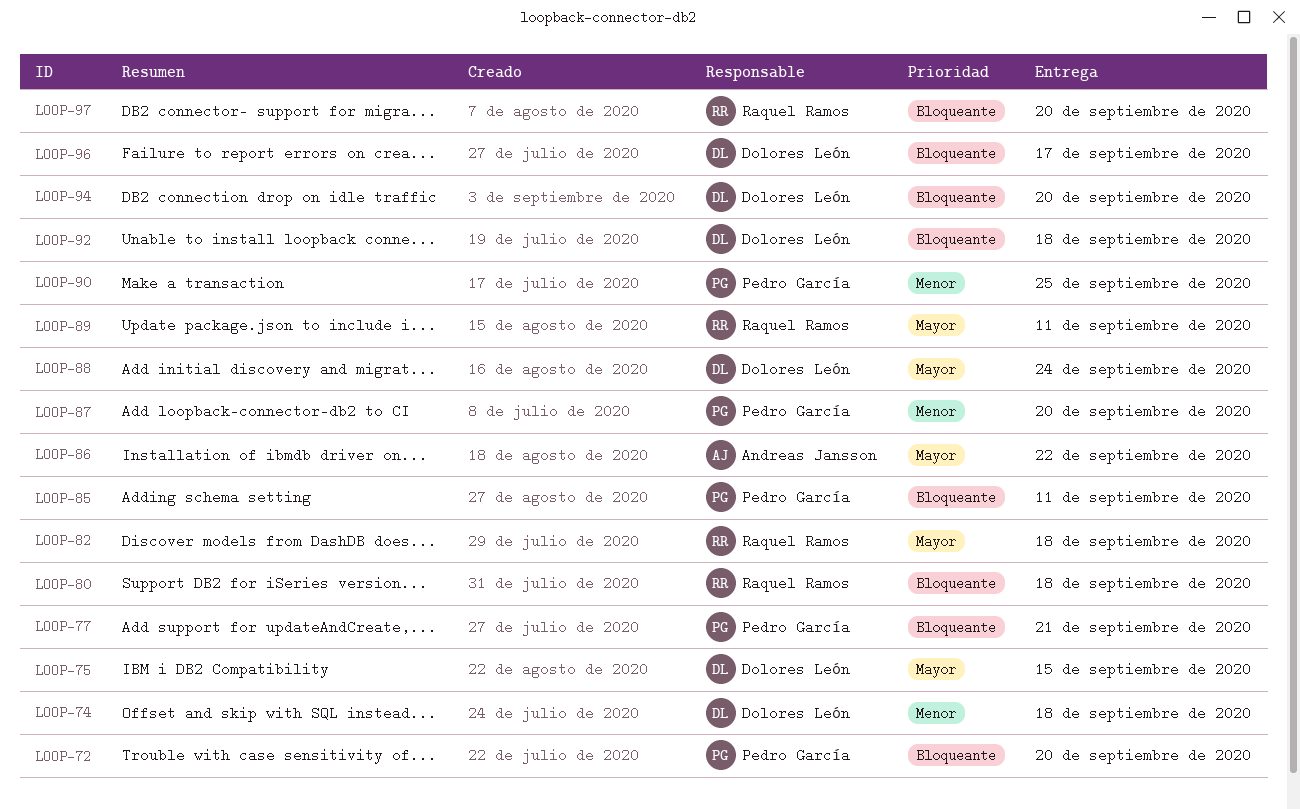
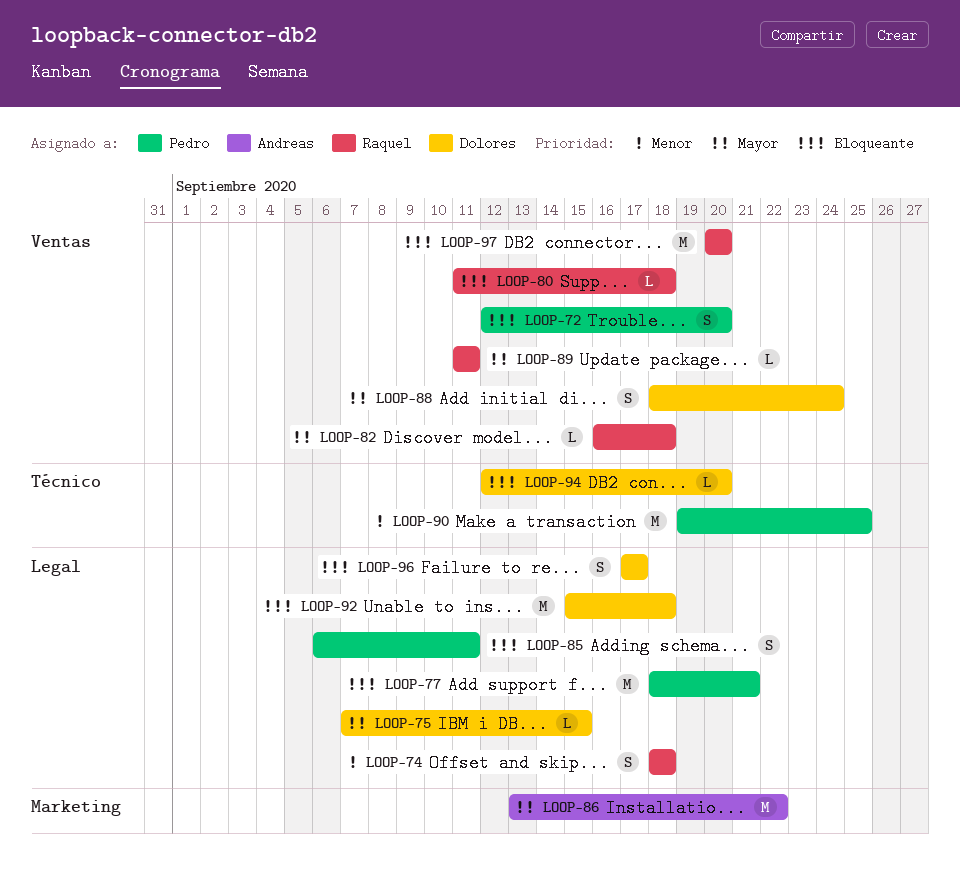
LOOP-74, owner: Dolores León -> Raquel Ramos
LOOP-87: present -> none

